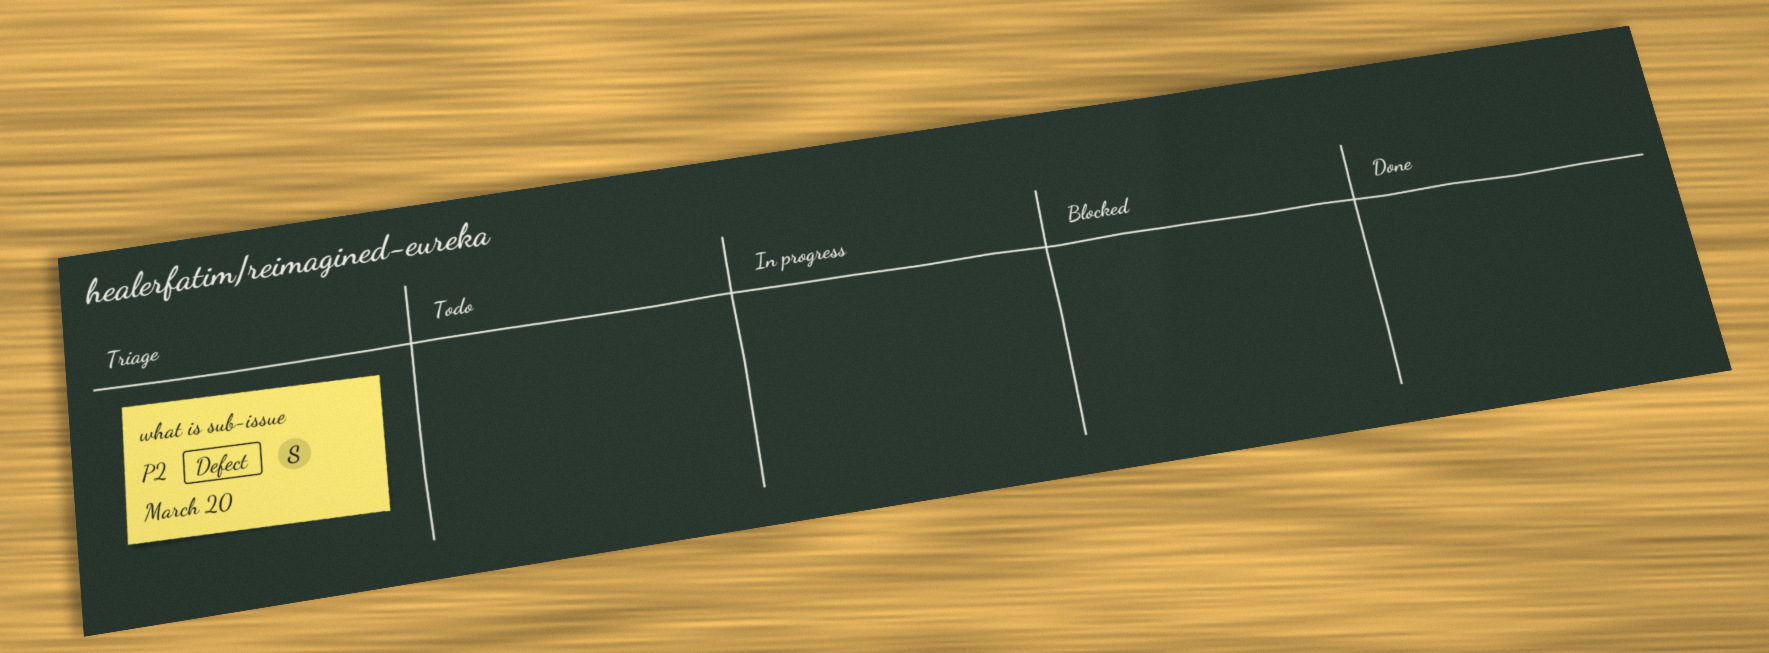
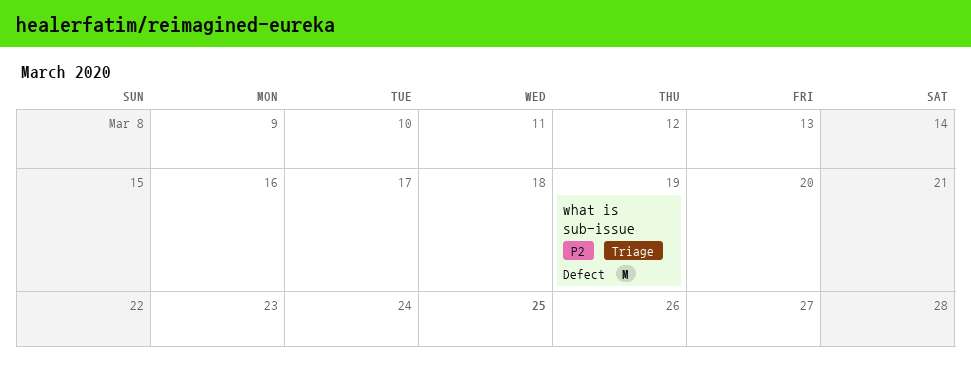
what is sub-issue, estimate: S -> M
what is sub-issue, due: Mar 20 -> Mar 19

